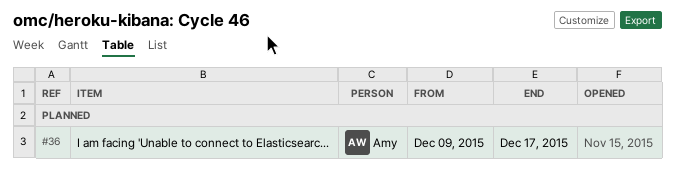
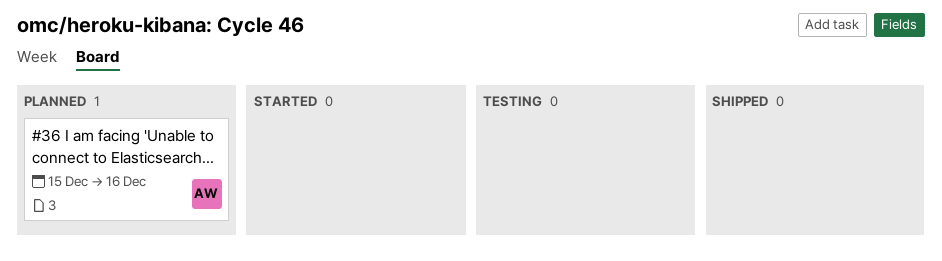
#36, start: Dec 9 -> Dec 15
#36, due: Dec 17 -> Dec 16

